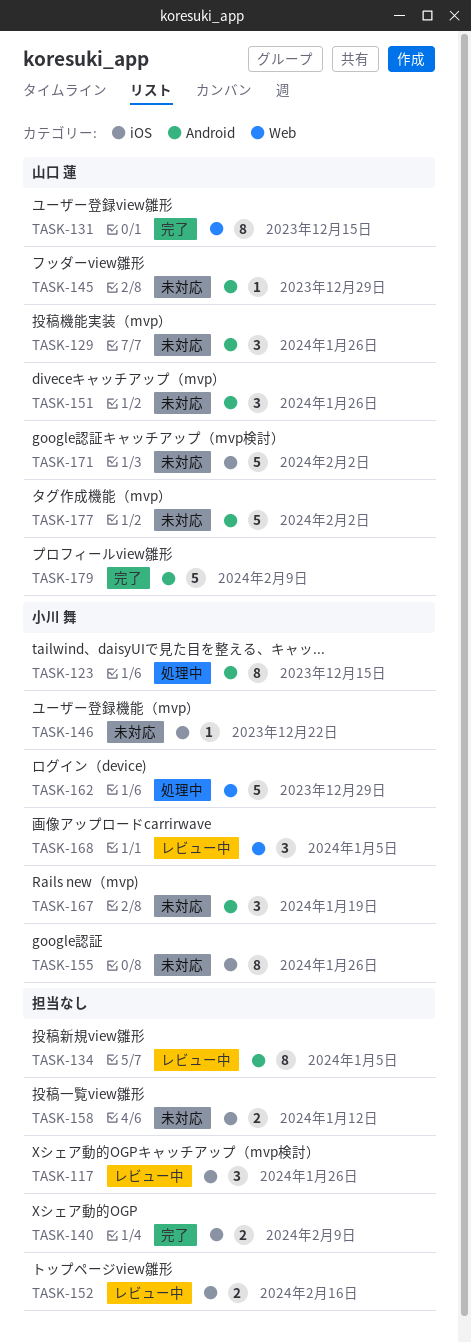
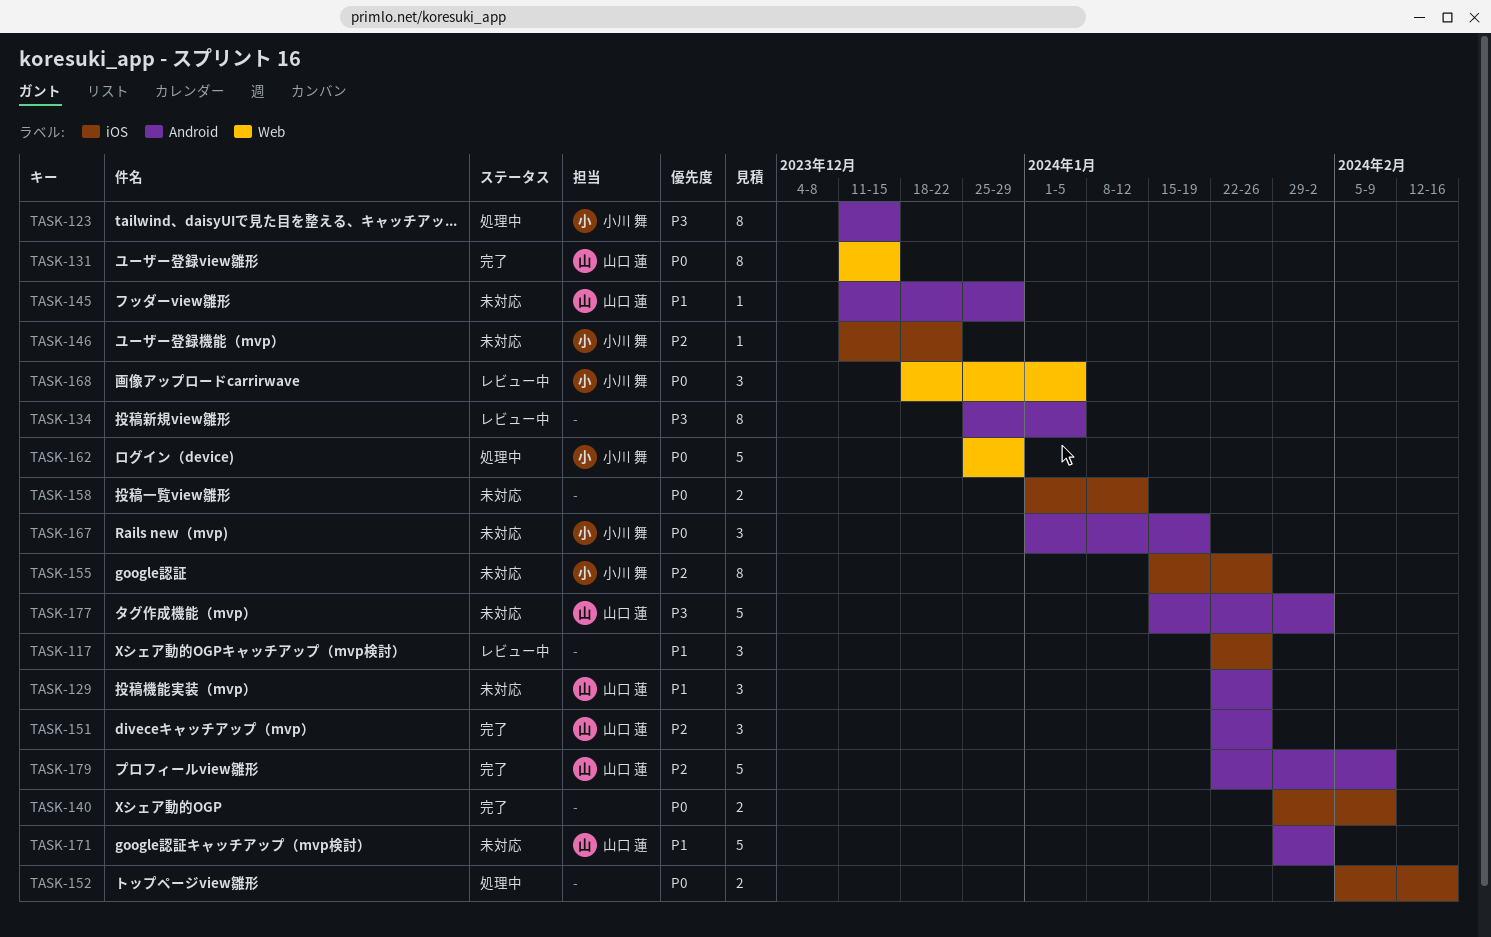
TASK-151, status: 未対応 -> 完了
TASK-152, status: レビュー中 -> 処理中
TASK-171, label: iOS -> Android

